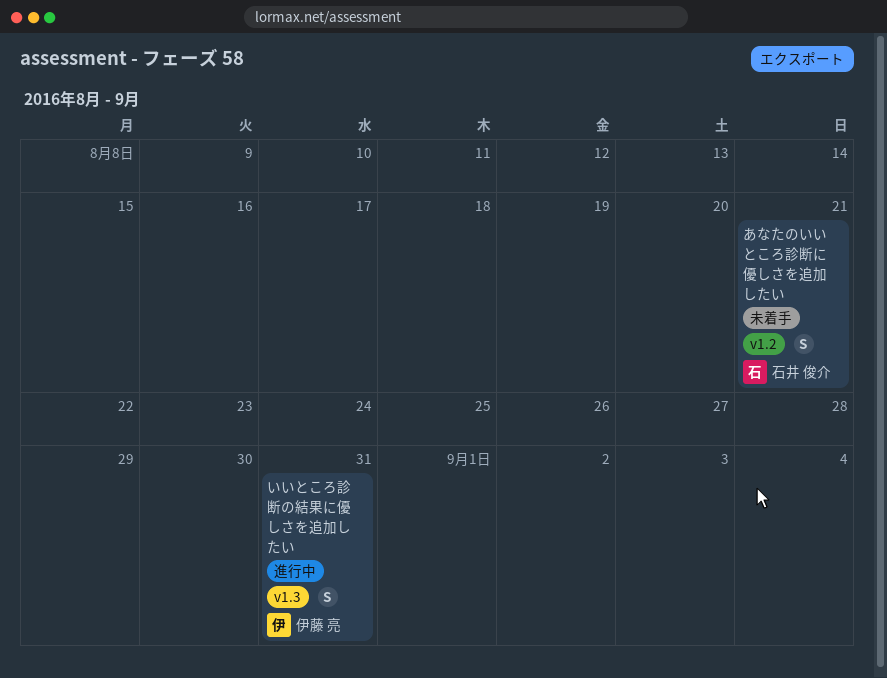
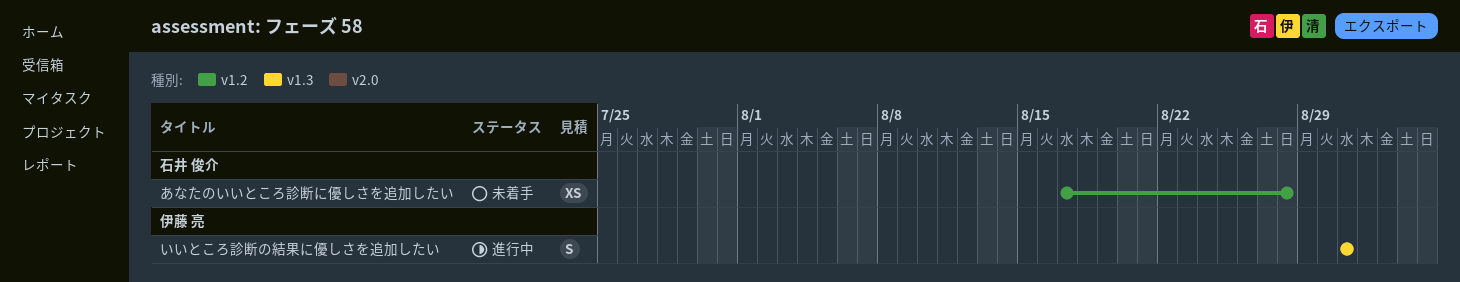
あなたのいいところ診断に優しさを追加したい, estimate: S -> XS
あなたのいいところ診断に優しさを追加したい, due: Aug 21 -> Aug 28

